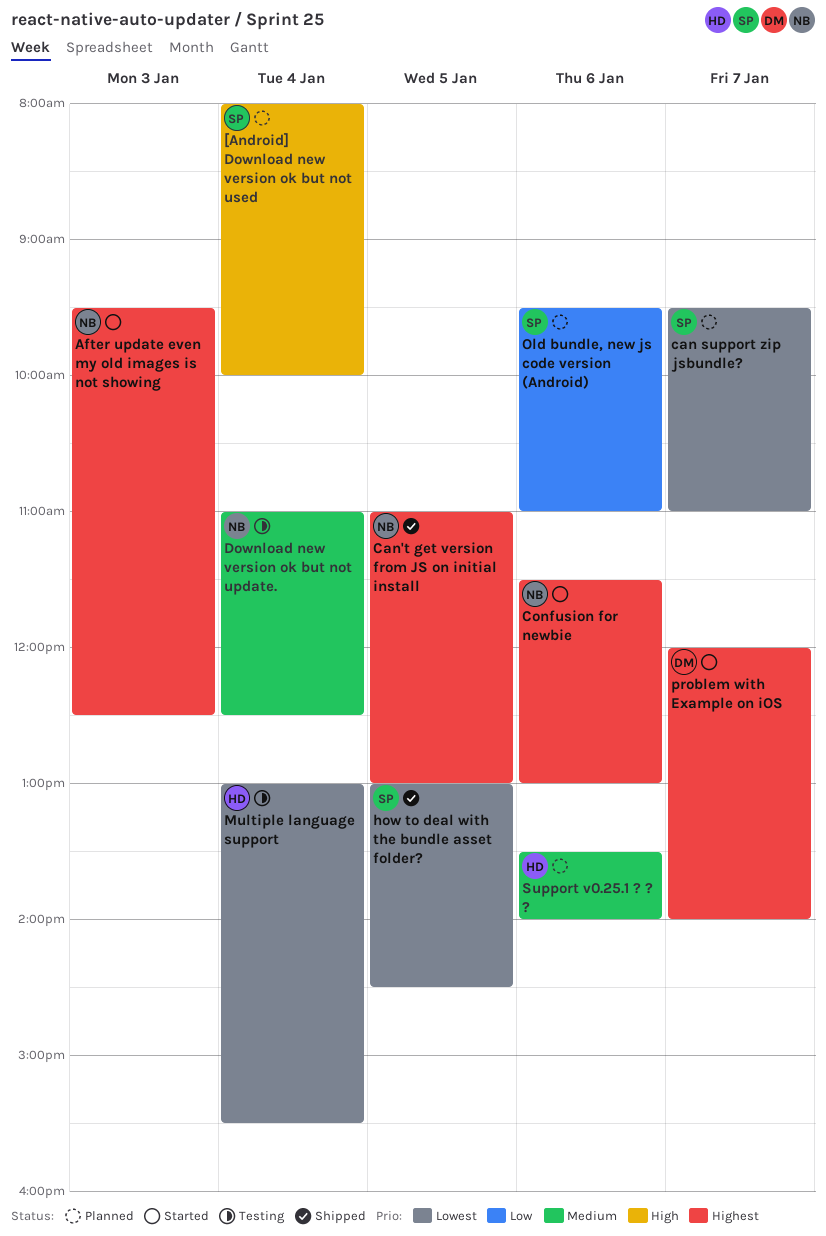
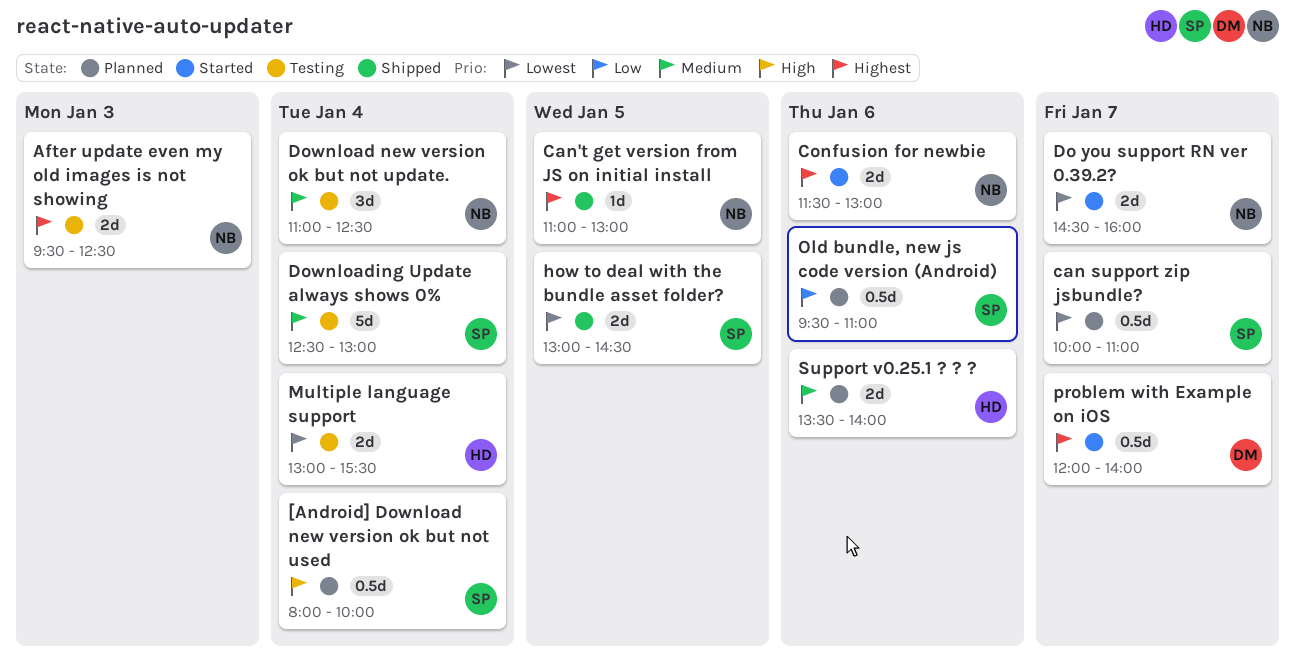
After update even my old images is not showing, status: Started -> Testing
can support zip jsbundle?, begins: 09:30 -> 10:00
Do you support RN ver 0.39.2?: none -> present
Downloading Update always shows 0%: none -> present

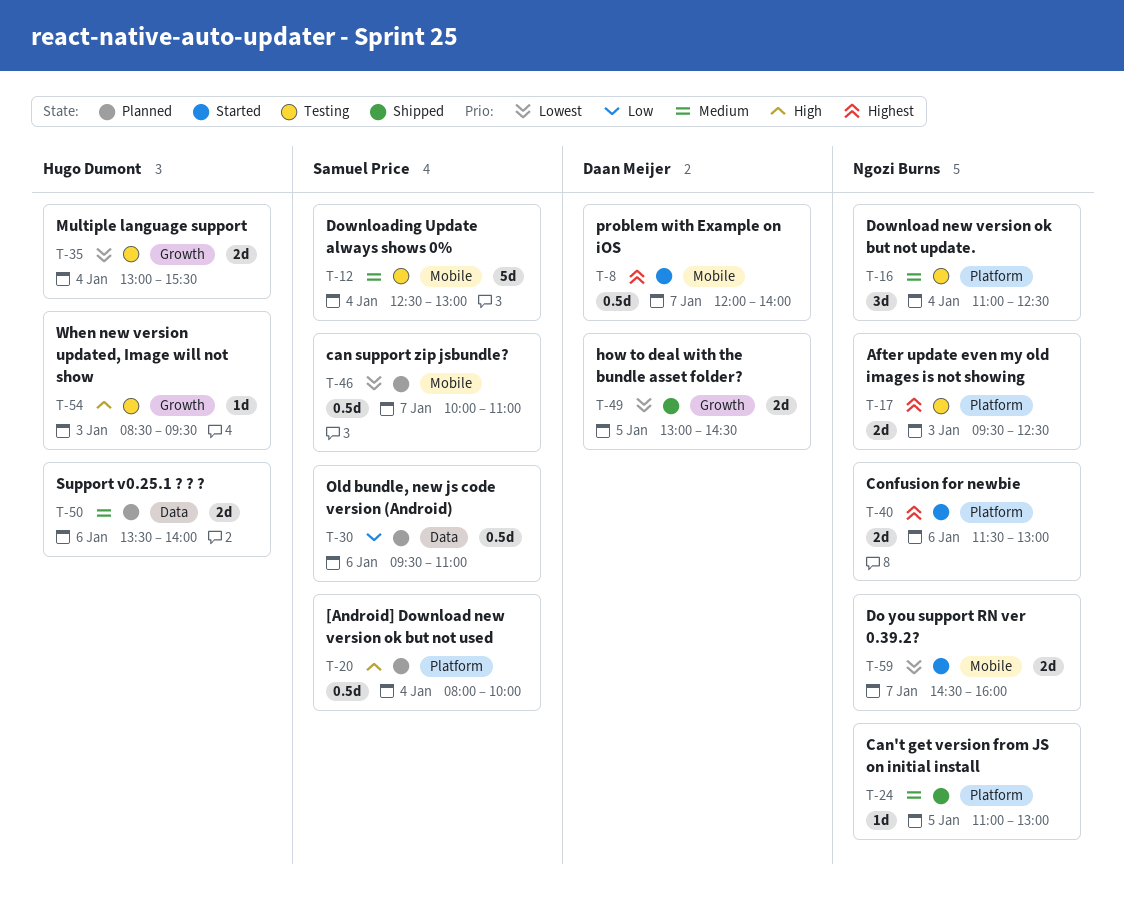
Can't get version from JS on initial install, priority: Highest -> Medium
how to deal with the bundle asset folder?, owner: Samuel Price -> Daan Meijer
When new version updated, Image will not show: none -> present

